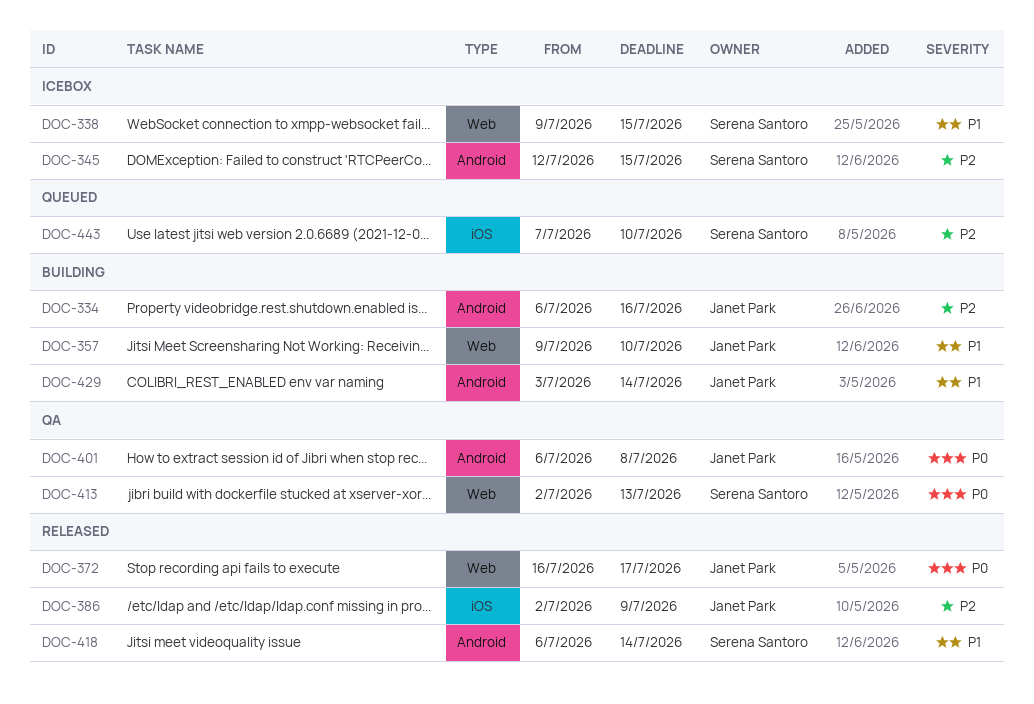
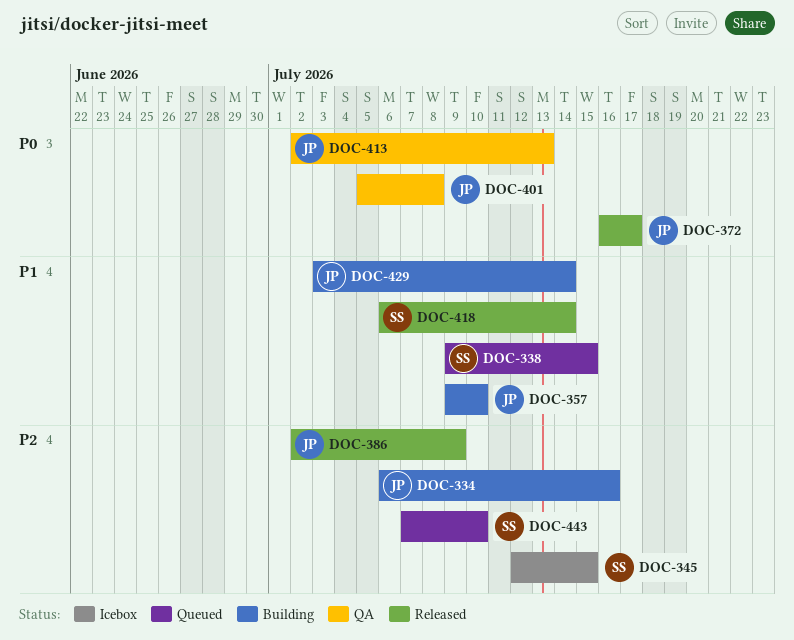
DOC-338, status: Icebox -> Queued
DOC-401, start: Jul 6 -> Jul 5
DOC-413, owner: Serena Santoro -> Janet Park

